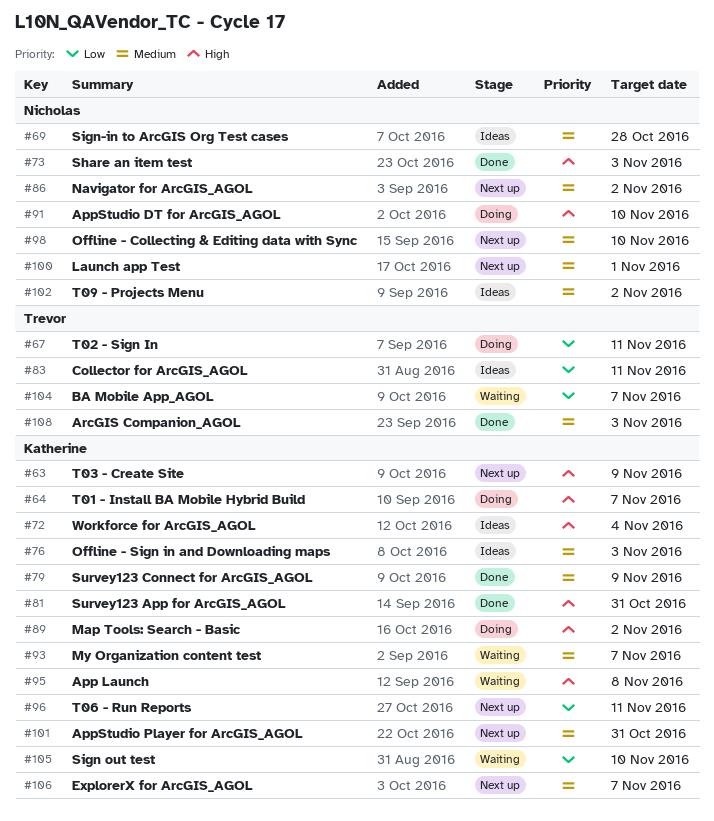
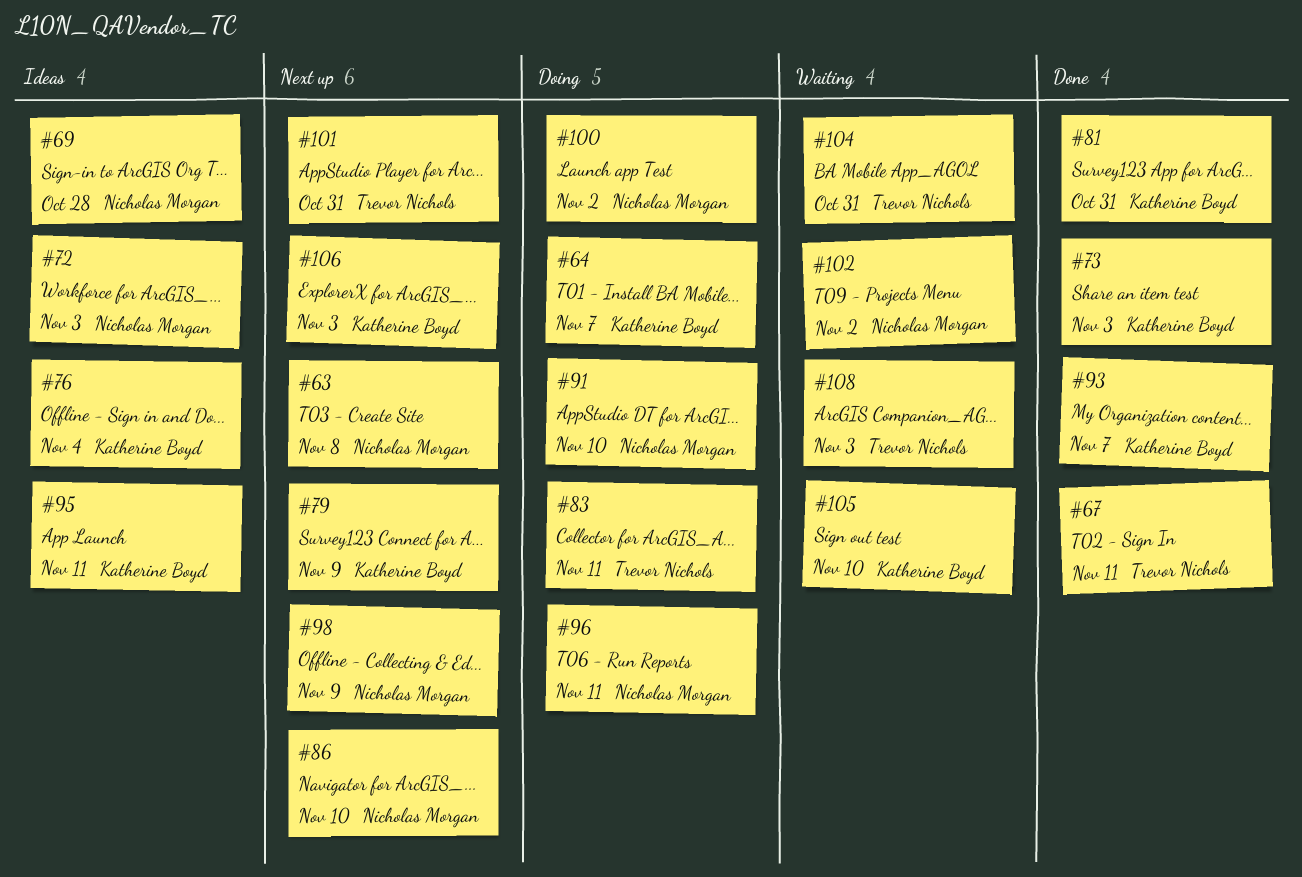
#63, owner: Katherine Boyd -> Nicholas Morgan
#63, due: Nov 9 -> Nov 8
#67, status: Doing -> Done
#72, owner: Katherine Boyd -> Nicholas Morgan
#72, due: Nov 4 -> Nov 3
#73, owner: Nicholas Morgan -> Katherine Boyd
#76, due: Nov 3 -> Nov 4
#79, status: Done -> Next up
#83, status: Ideas -> Doing
#86, due: Nov 2 -> Nov 10
#89: present -> none
#93, status: Waiting -> Done
#95, status: Waiting -> Ideas
#95, due: Nov 8 -> Nov 11
#96, status: Next up -> Doing
#96, owner: Katherine Boyd -> Nicholas Morgan
#98, due: Nov 10 -> Nov 9
#100, status: Next up -> Doing
#100, due: Nov 1 -> Nov 2
#101, owner: Katherine Boyd -> Trevor Nichols
#102, status: Ideas -> Waiting
#104, due: Nov 7 -> Oct 31
#106, due: Nov 7 -> Nov 3
#108, status: Done -> Waiting

